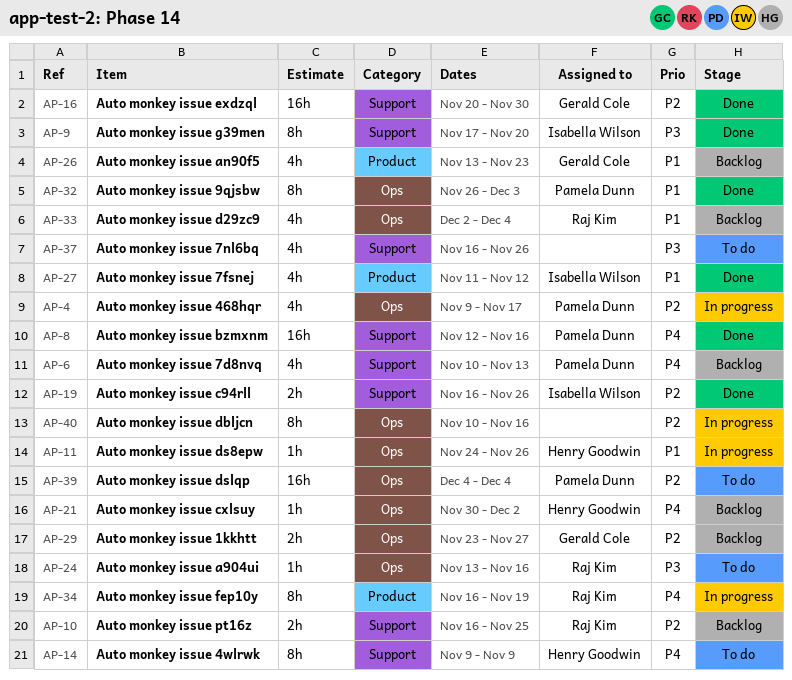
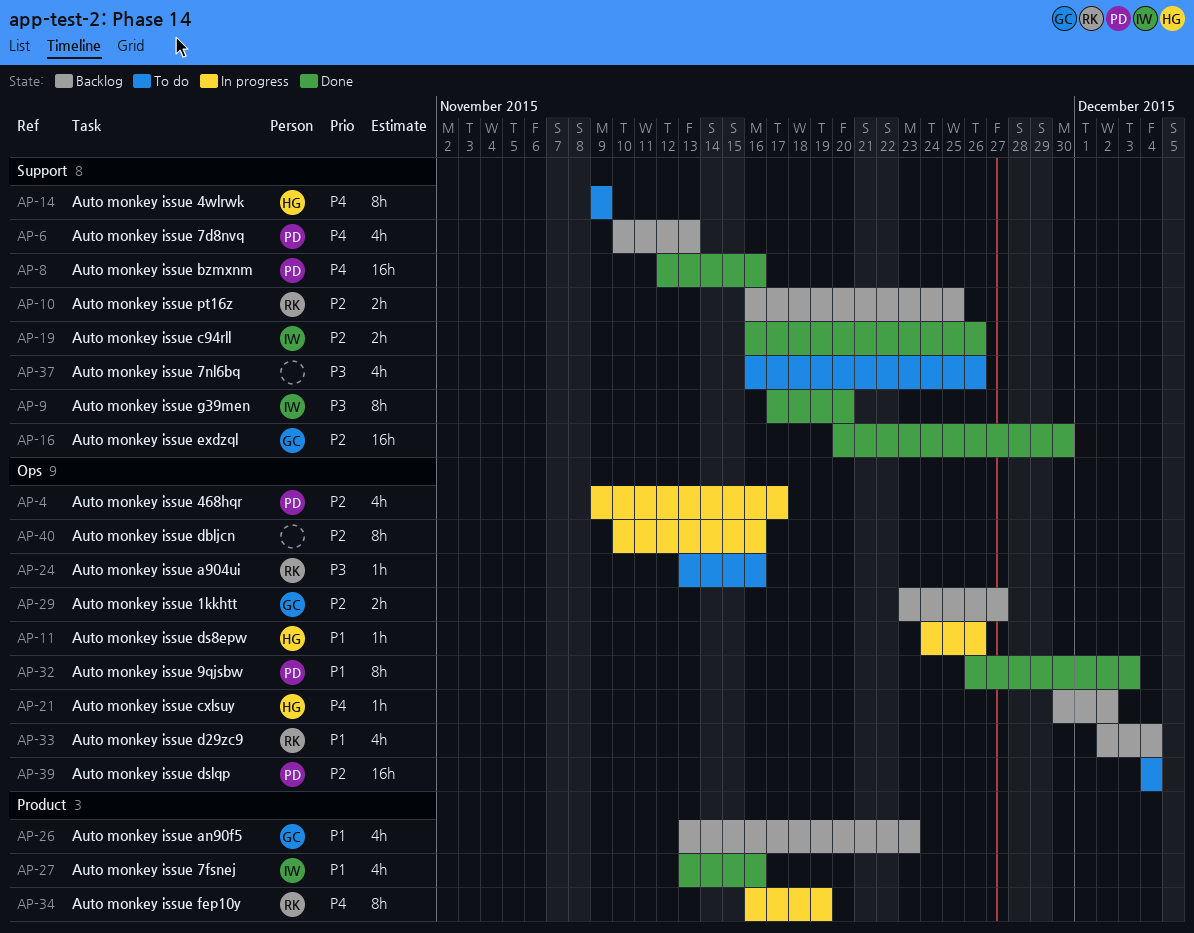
AP-27, start: Nov 11 -> Nov 13
AP-27, due: Nov 12 -> Nov 16

